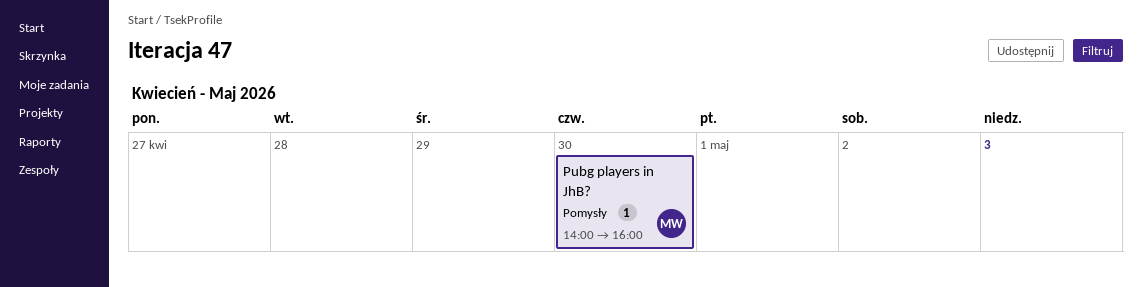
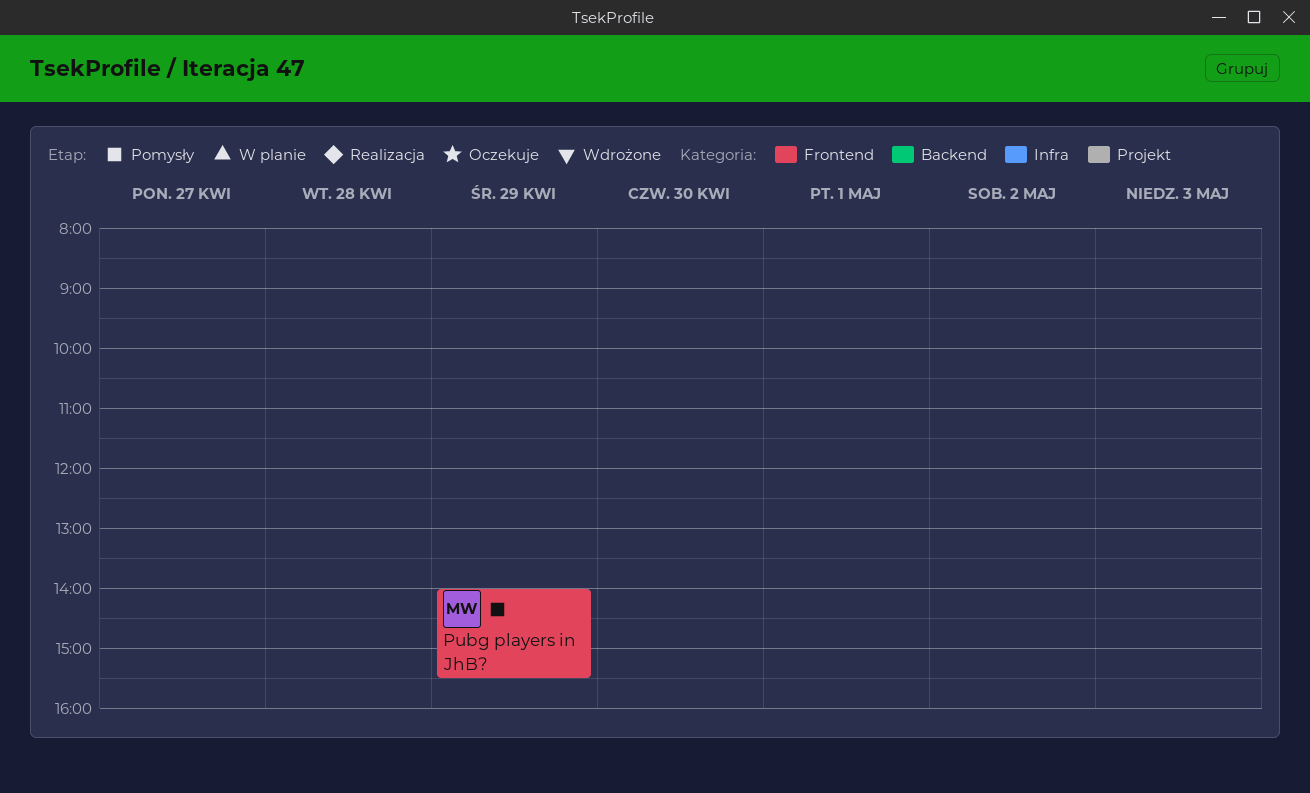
Pubg players in JhB?, day: Apr 30 -> Apr 29
Pubg players in JhB?, ends: 16:00 -> 15:30

